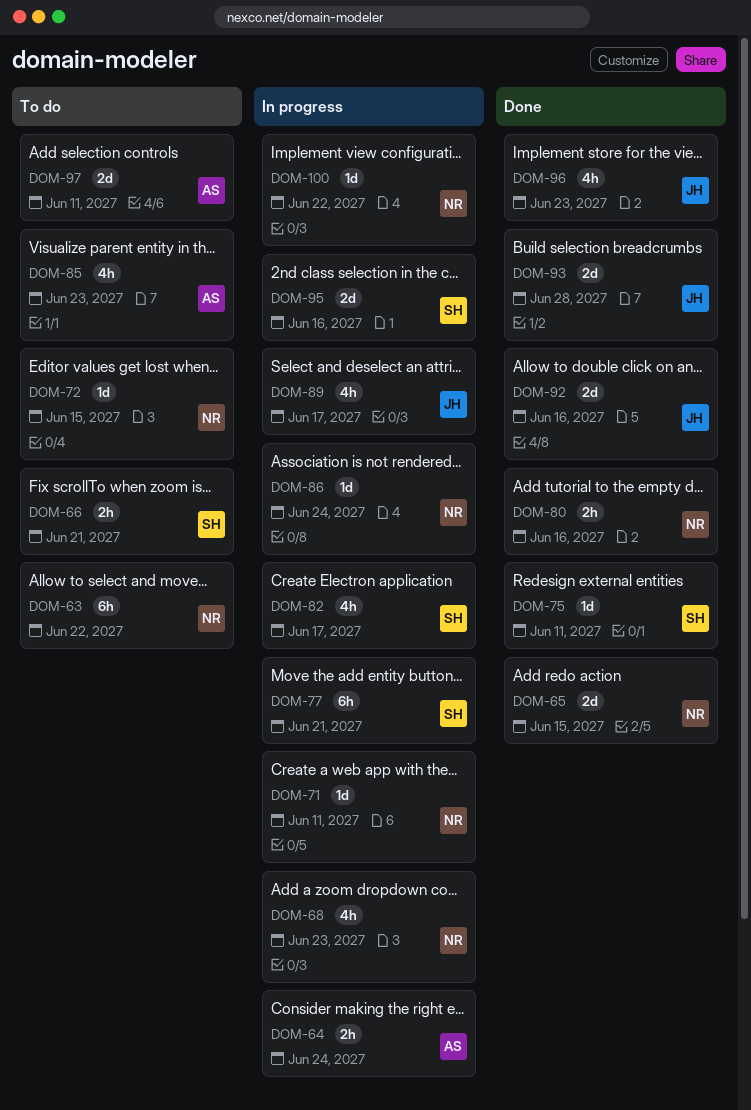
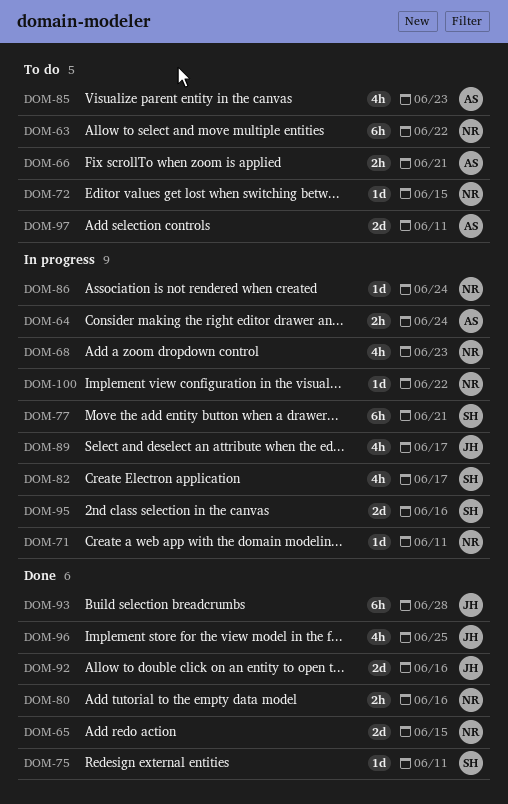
DOM-66, owner: SH -> AS
DOM-93, estimate: 2d -> 6h
DOM-96, due: Jun 23 -> Jun 25

